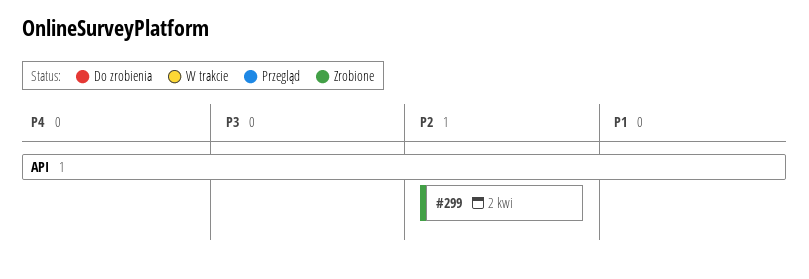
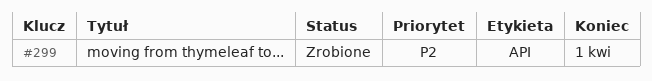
#299, due: Apr 2 -> Apr 1

